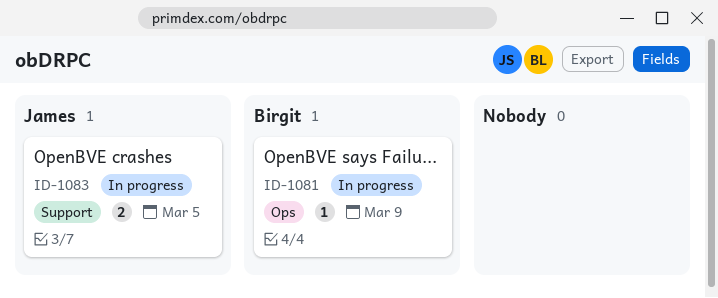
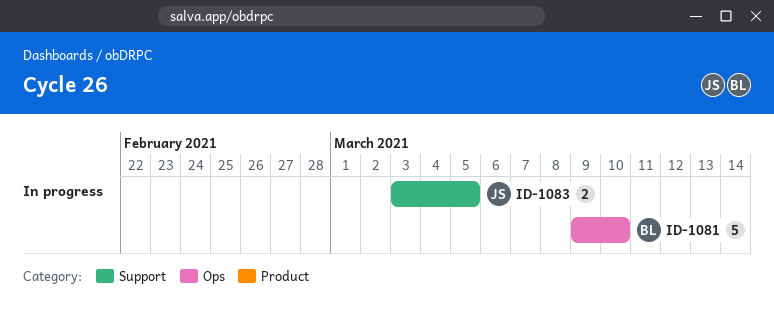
ID-1081, estimate: 1 -> 5
ID-1081, due: Mar 9 -> Mar 10

